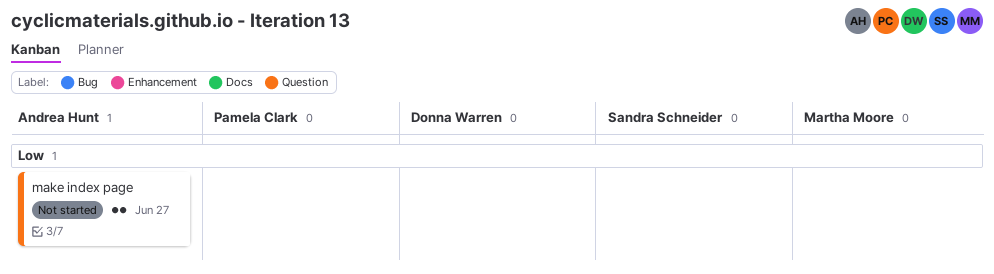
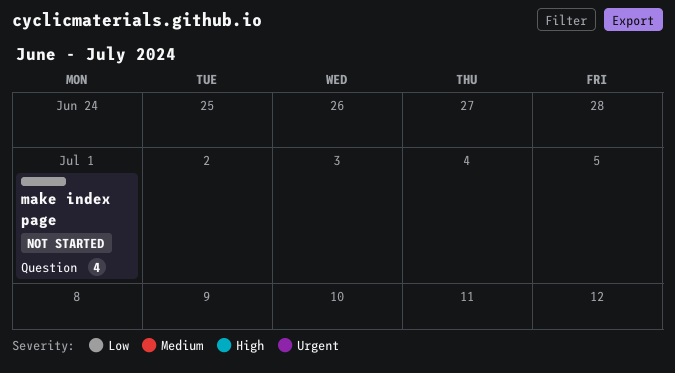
make index page, estimate: 2 -> 4
make index page, due: Jun 27 -> Jul 1

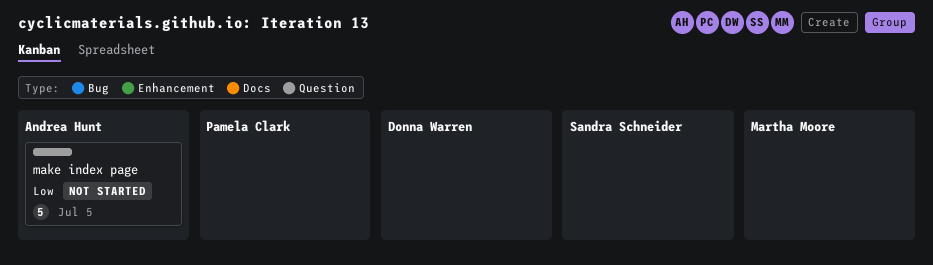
make index page, estimate: 4 -> 5
make index page, due: Jul 1 -> Jul 5

